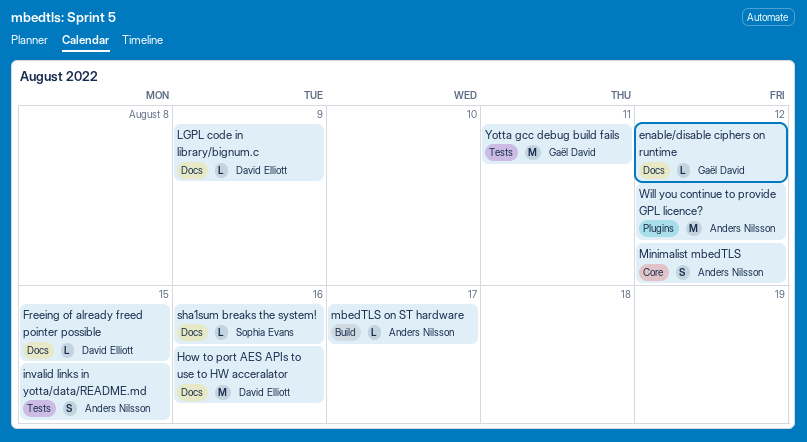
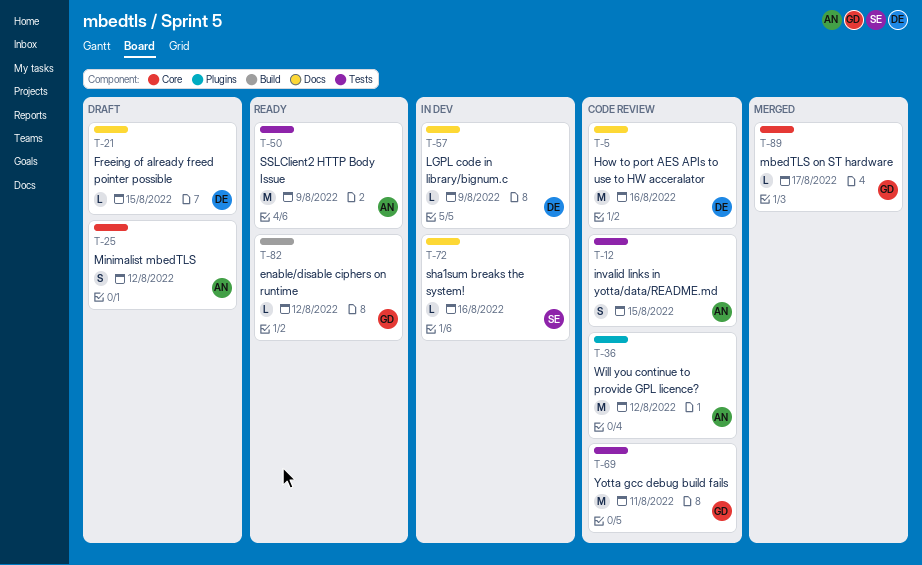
enable/disable ciphers on runtime, label: Docs -> Build
mbedTLS on ST hardware, owner: Anders Nilsson -> Gaël David
mbedTLS on ST hardware, label: Build -> Core
SSLClient2 HTTP Body Issue: none -> present

